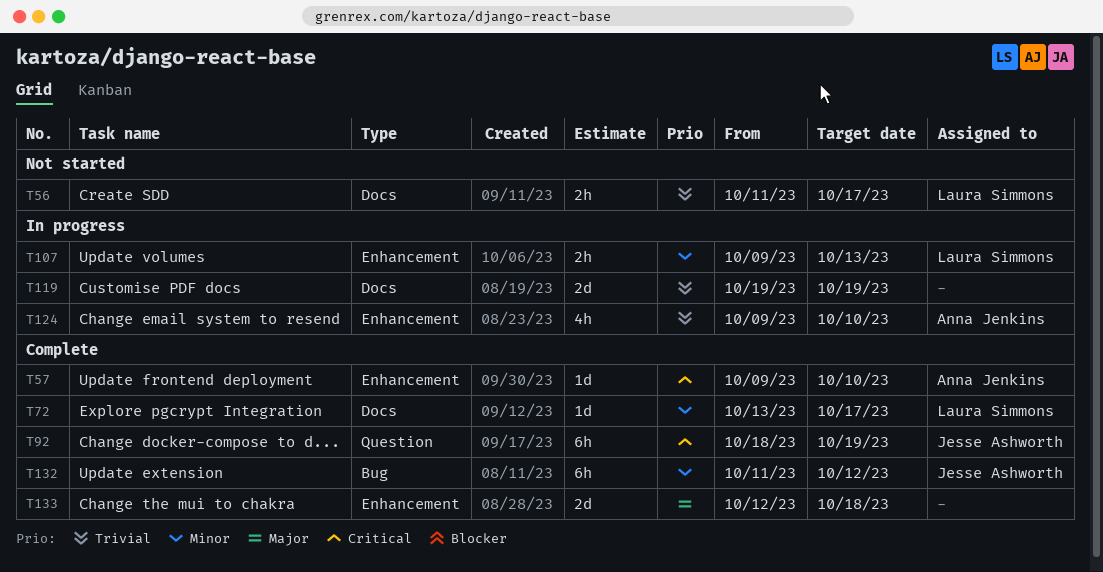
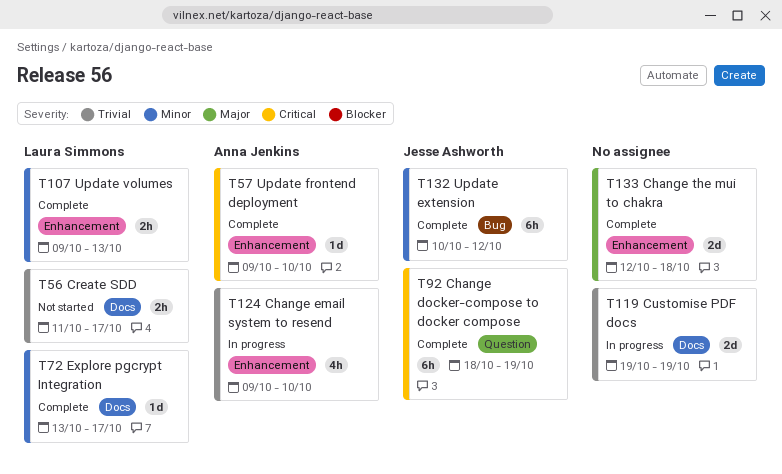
T107, status: In progress -> Complete
T132, start: Oct 11 -> Oct 10

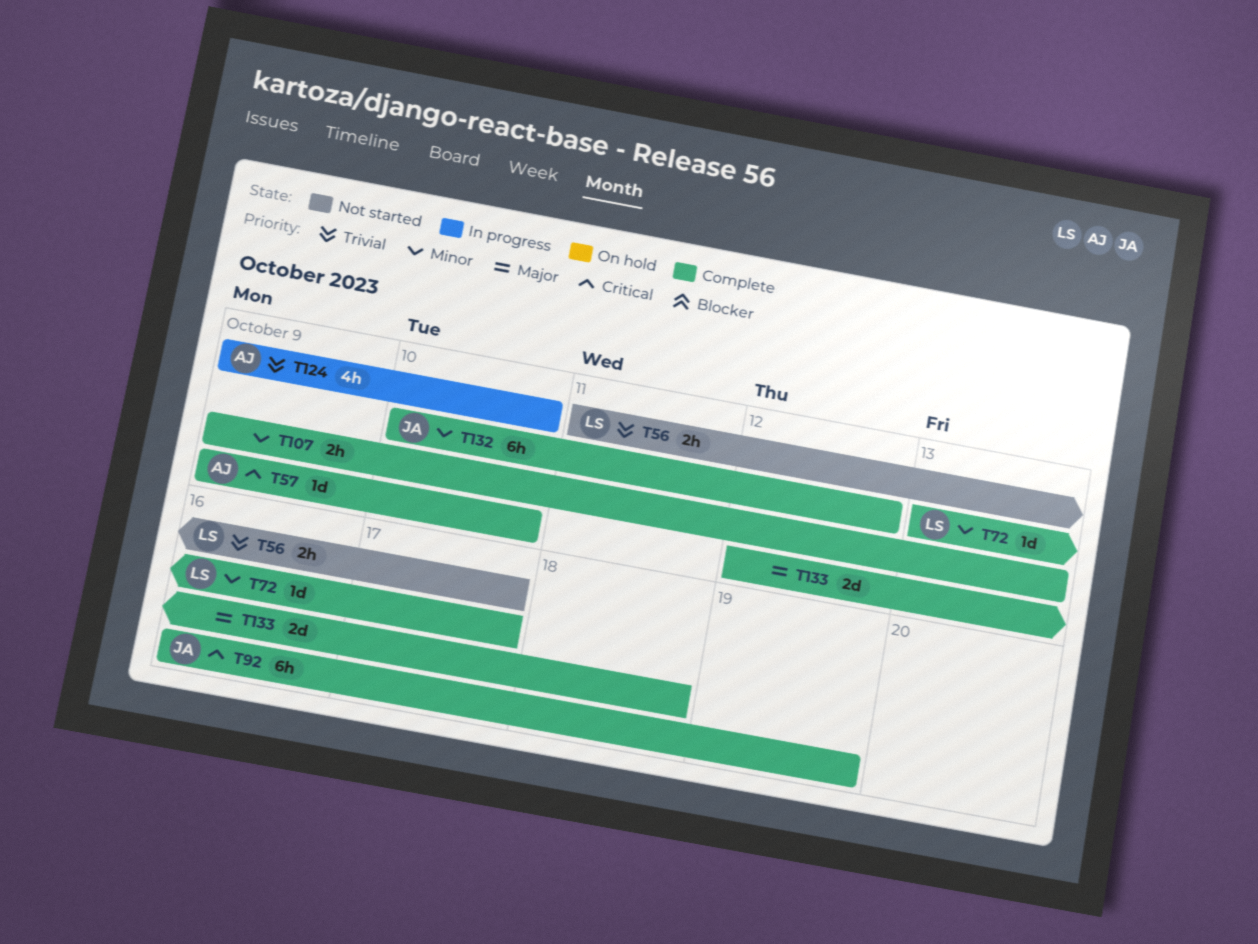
T92, start: Oct 18 -> Oct 16
T107, owner: Laura Simmons -> none
T119: present -> none

